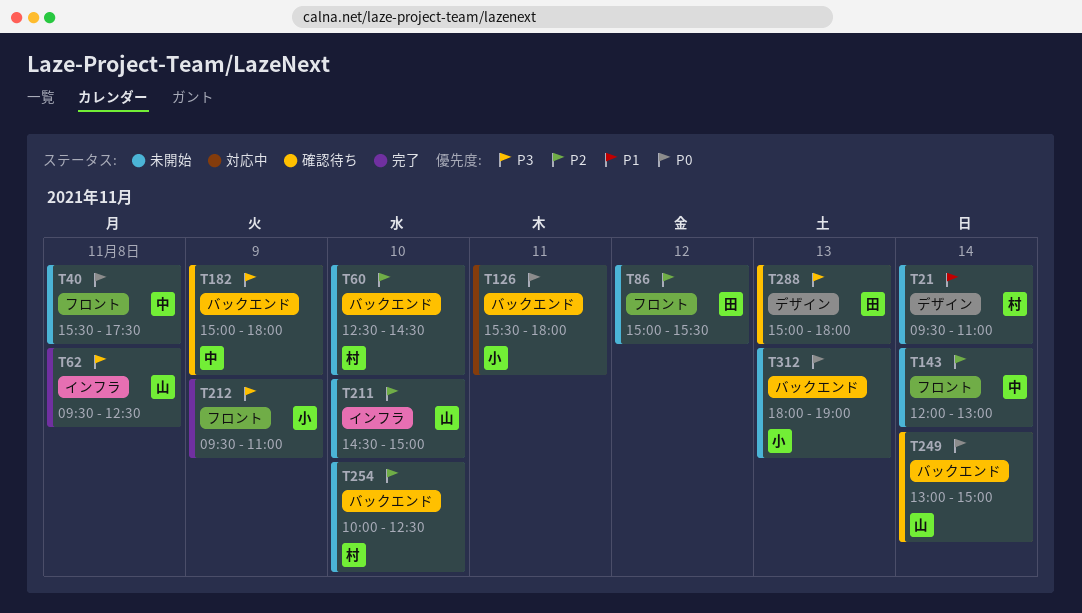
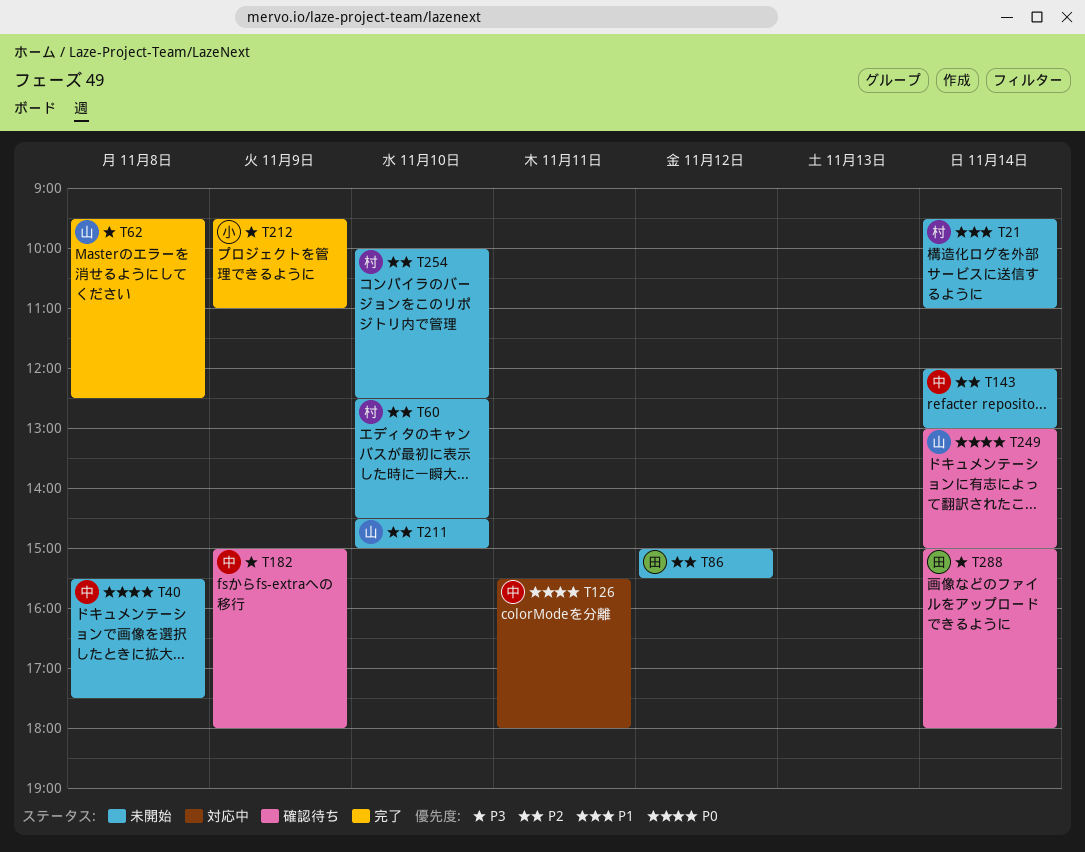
T126, owner: 小 -> 中
T288, day: Nov 13 -> Nov 14
T312: present -> none

